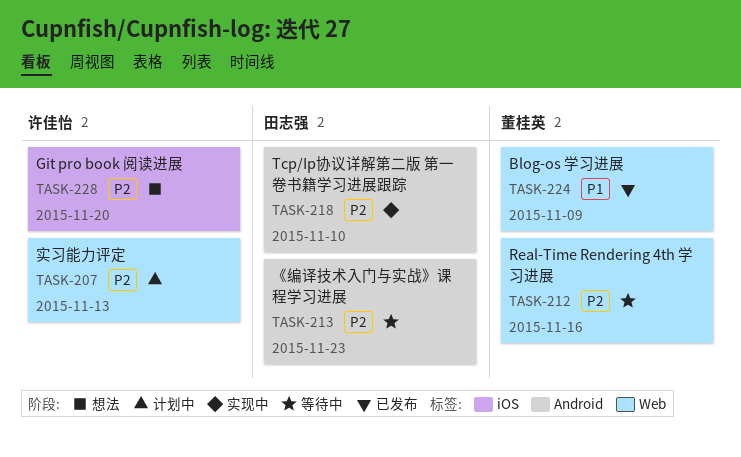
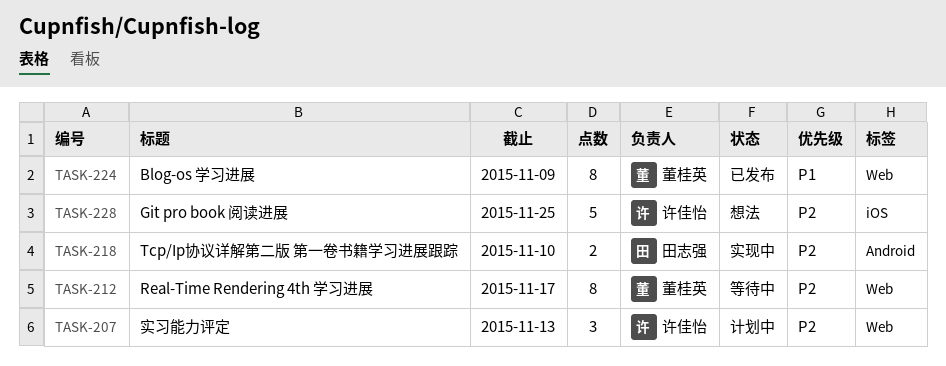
TASK-212, due: Nov 16 -> Nov 17
TASK-213: present -> none
TASK-228, due: Nov 20 -> Nov 25

